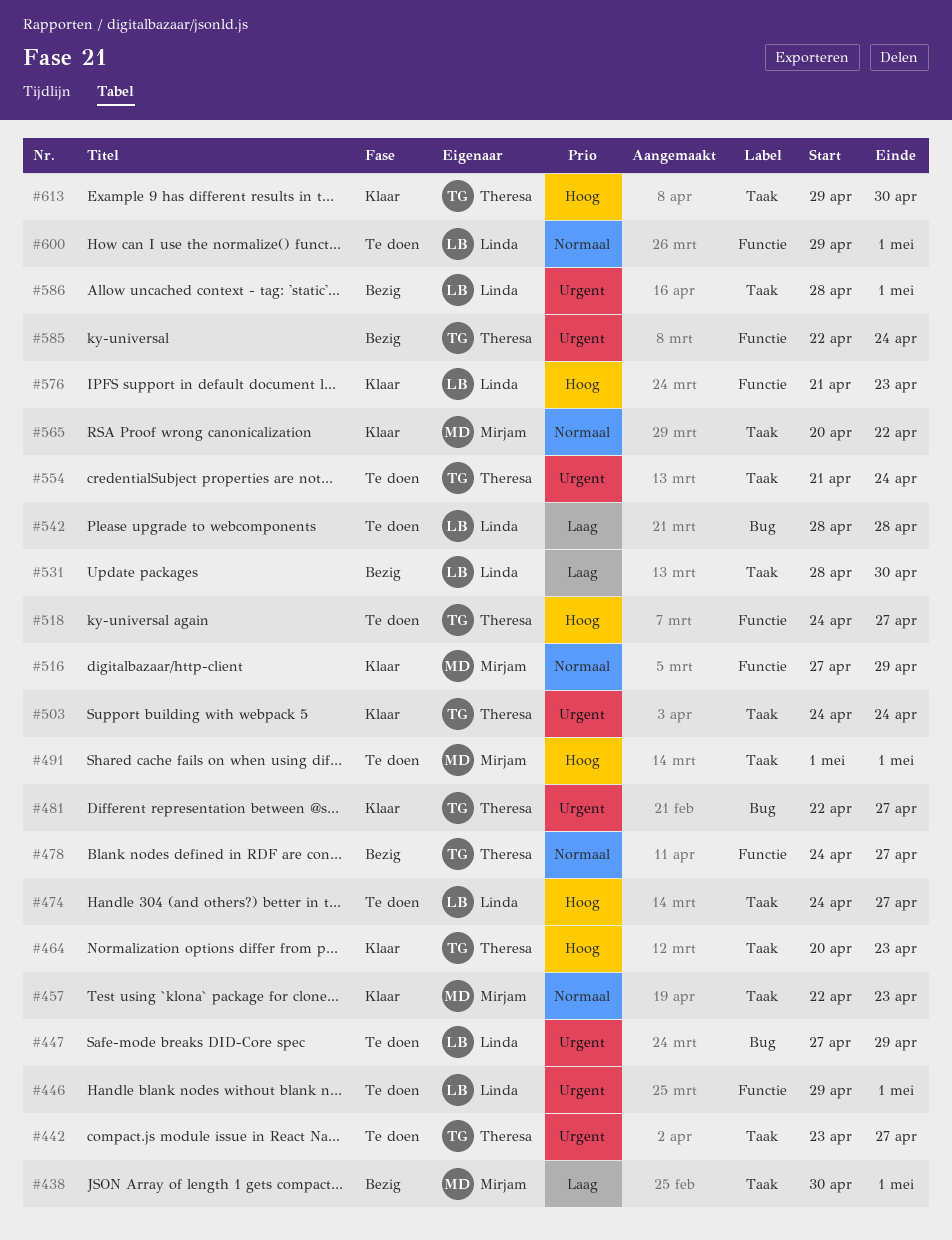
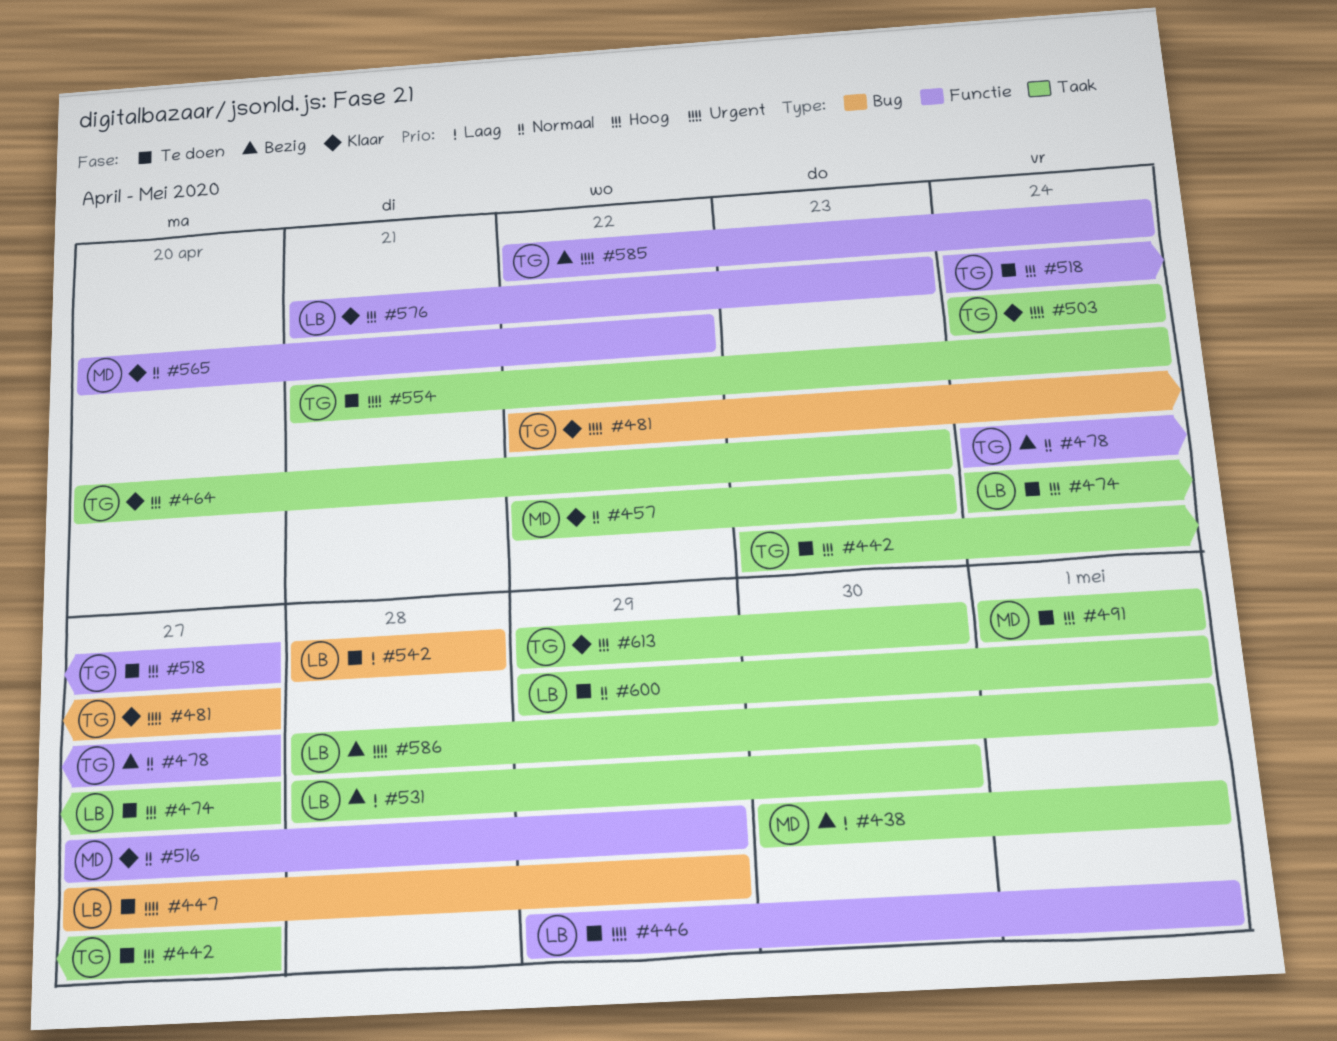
#442, priority: Urgent -> Hoog
#565, label: Taak -> Functie
#600, label: Functie -> Taak

